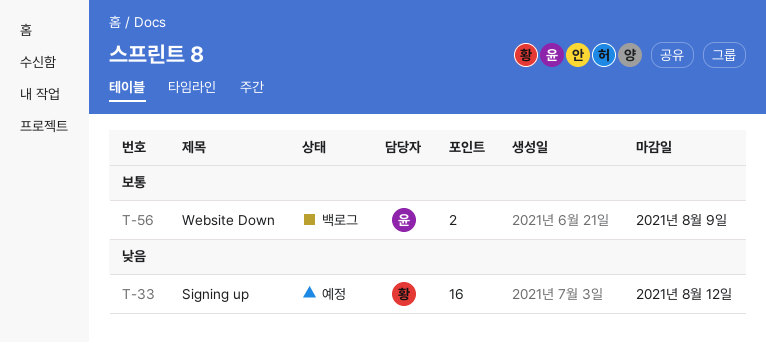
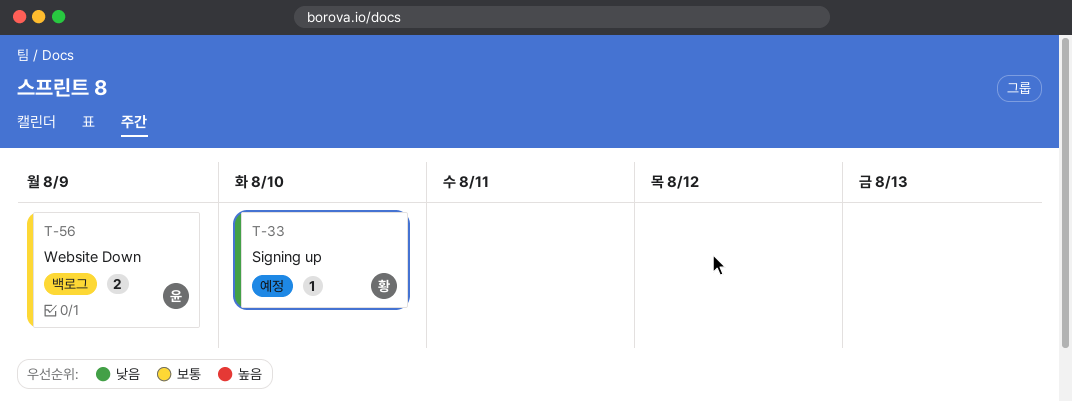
T-33, estimate: 16 -> 1
T-33, due: Aug 12 -> Aug 10

